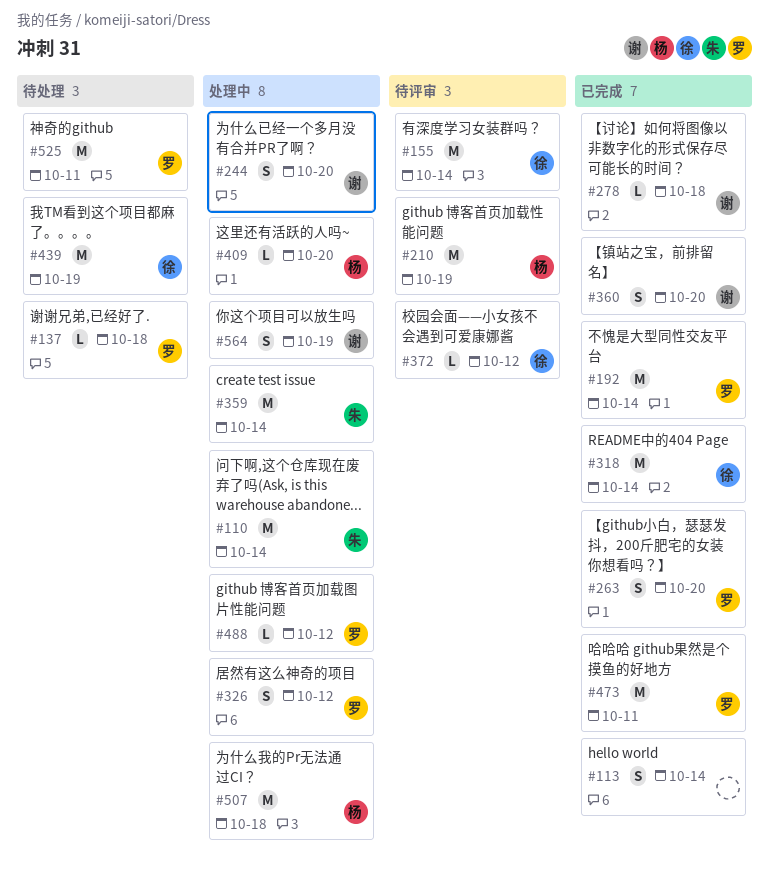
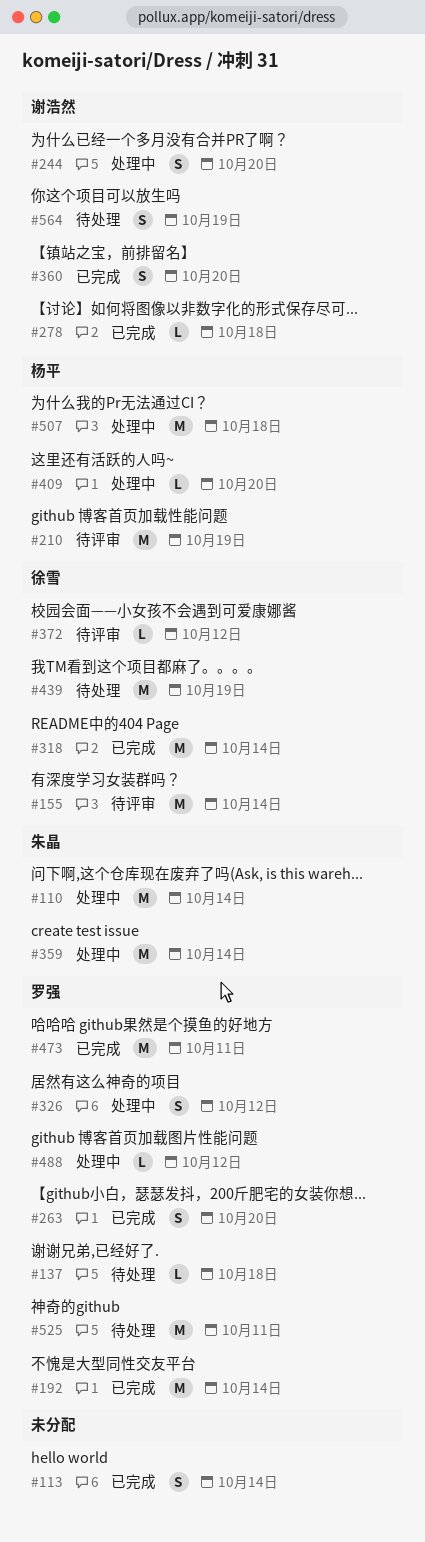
#564, status: 处理中 -> 待处理

